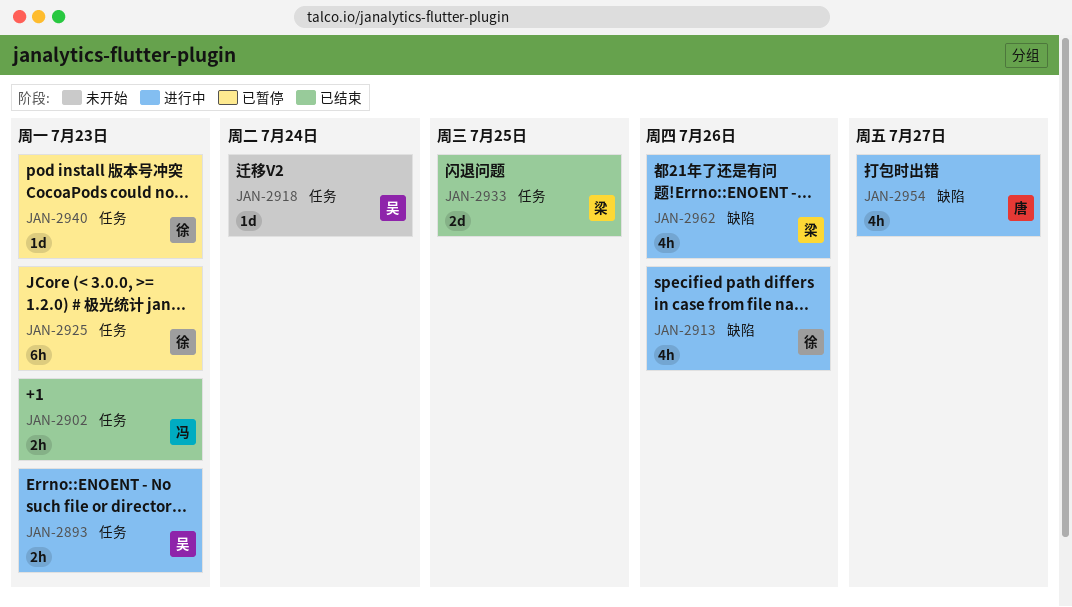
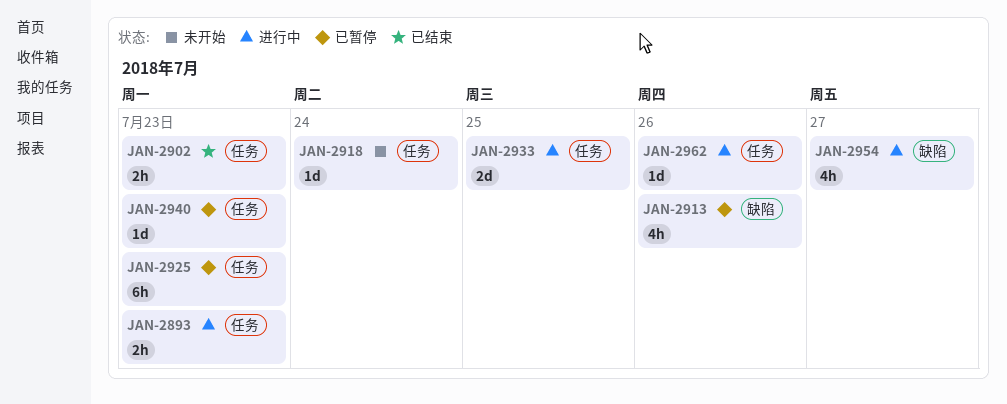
JAN-2913, status: 进行中 -> 已暂停
JAN-2933, status: 已结束 -> 进行中
JAN-2962, label: 缺陷 -> 任务
JAN-2962, estimate: 4h -> 1d

